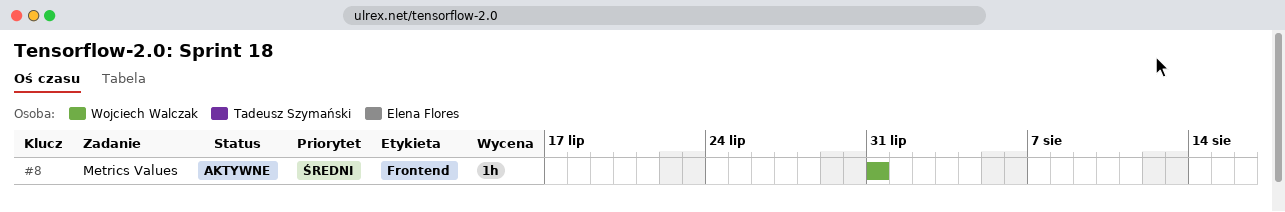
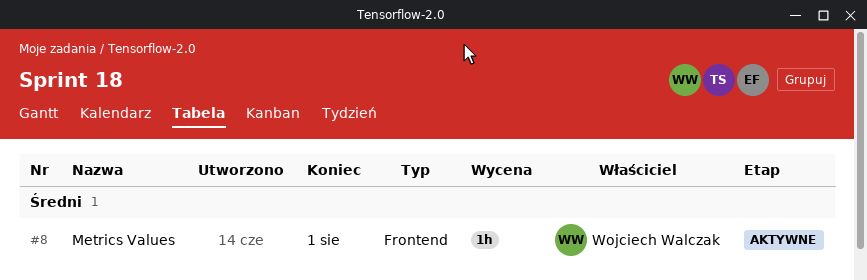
#8, due: Jul 31 -> Aug 1

